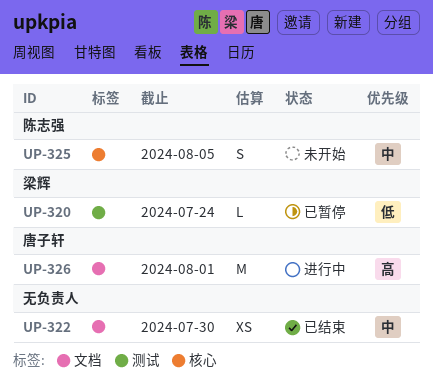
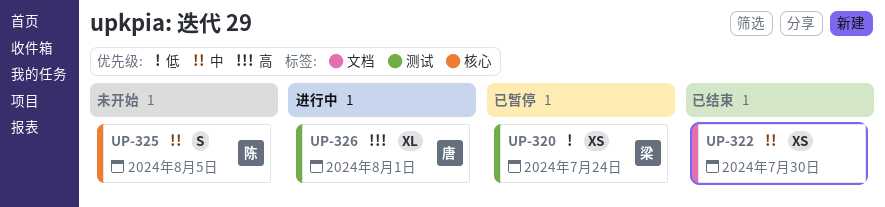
UP-320, estimate: L -> XS
UP-326, label: 文档 -> 测试
UP-326, estimate: M -> XL

